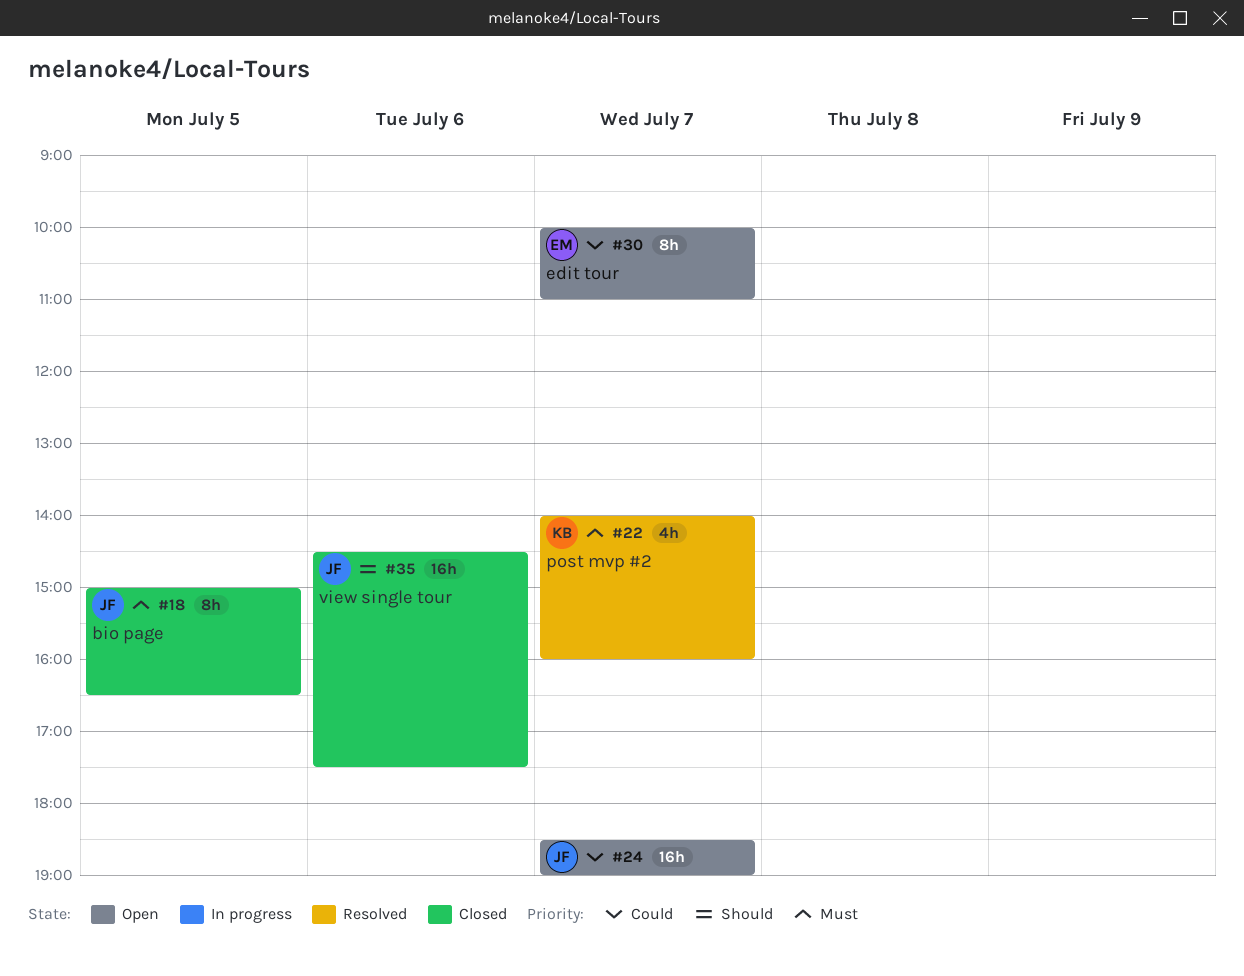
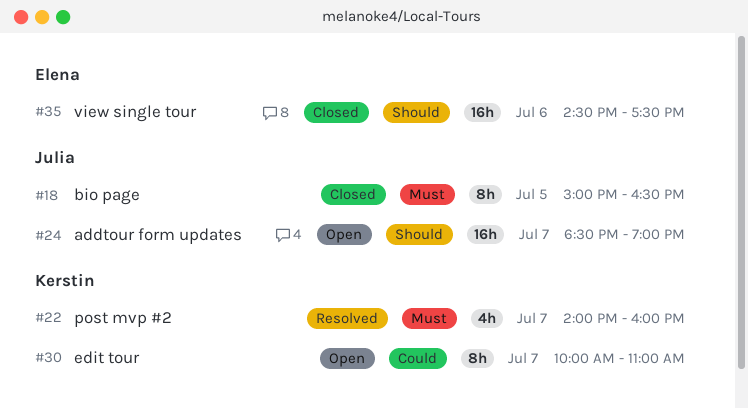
#24, priority: Could -> Should
#30, owner: Elena -> Kerstin
#35, owner: Julia -> Elena

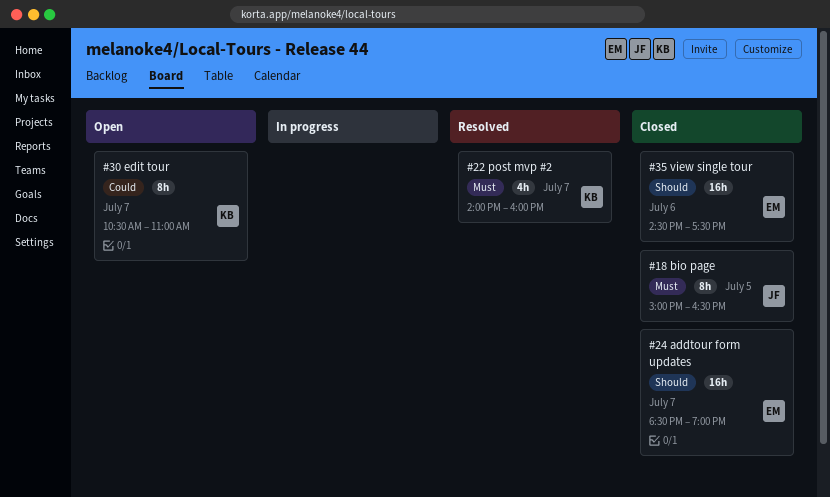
#24, status: Open -> Closed
#24, owner: Julia -> Elena
#30, begins: 10:00 -> 10:30

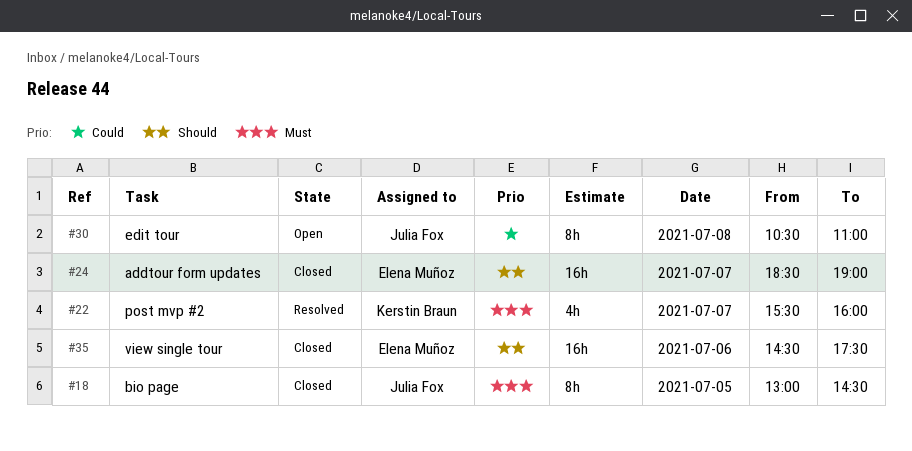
#18, begins: 15:00 -> 13:00
#18, ends: 16:30 -> 14:30
#22, begins: 14:00 -> 15:30
#30, owner: Kerstin Braun -> Julia Fox
#30, day: Jul 7 -> Jul 8

